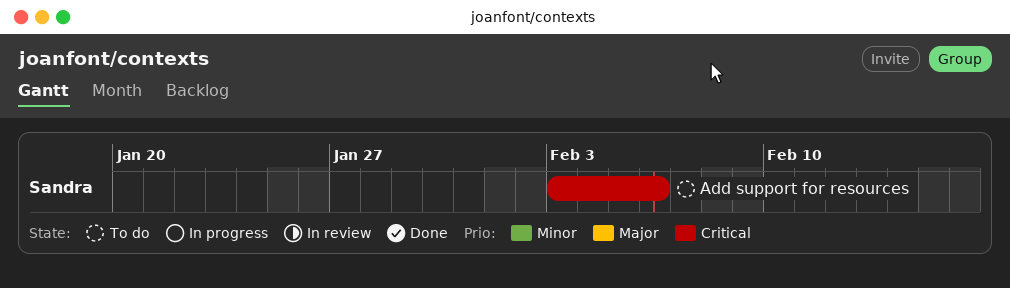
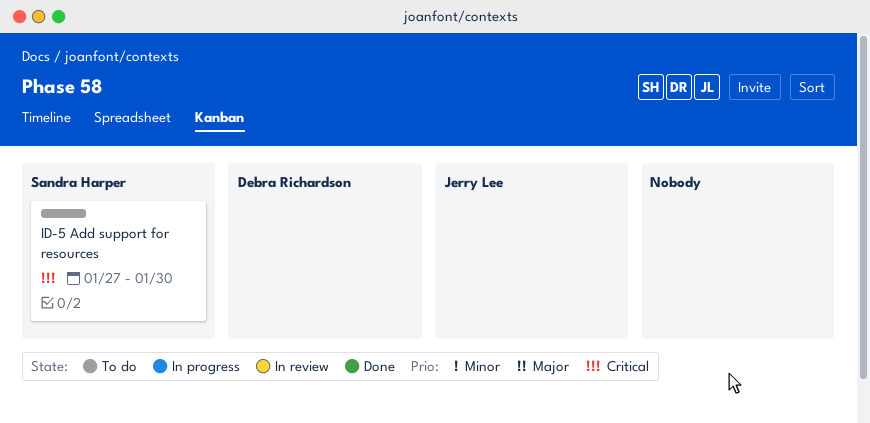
Add support for resources, start: Feb 3 -> Jan 27
Add support for resources, due: Feb 6 -> Jan 30

